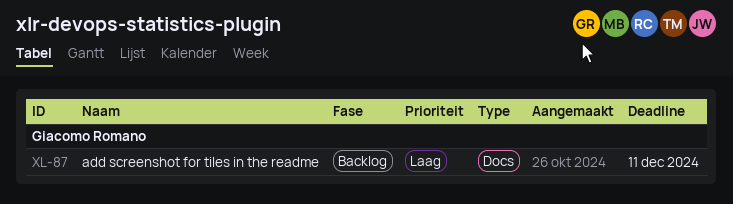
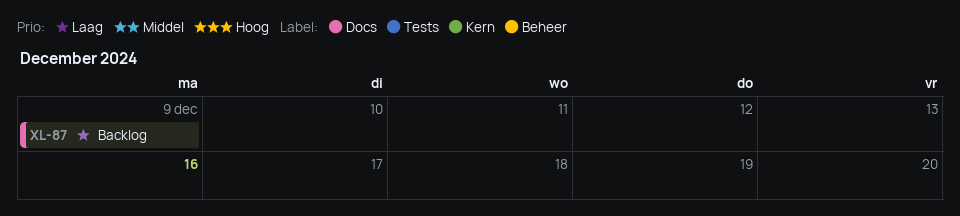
XL-87, due: Dec 11 -> Dec 9

